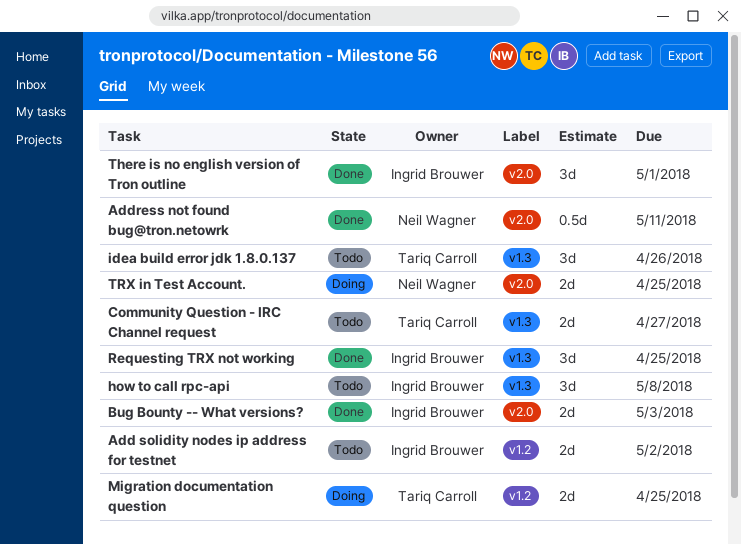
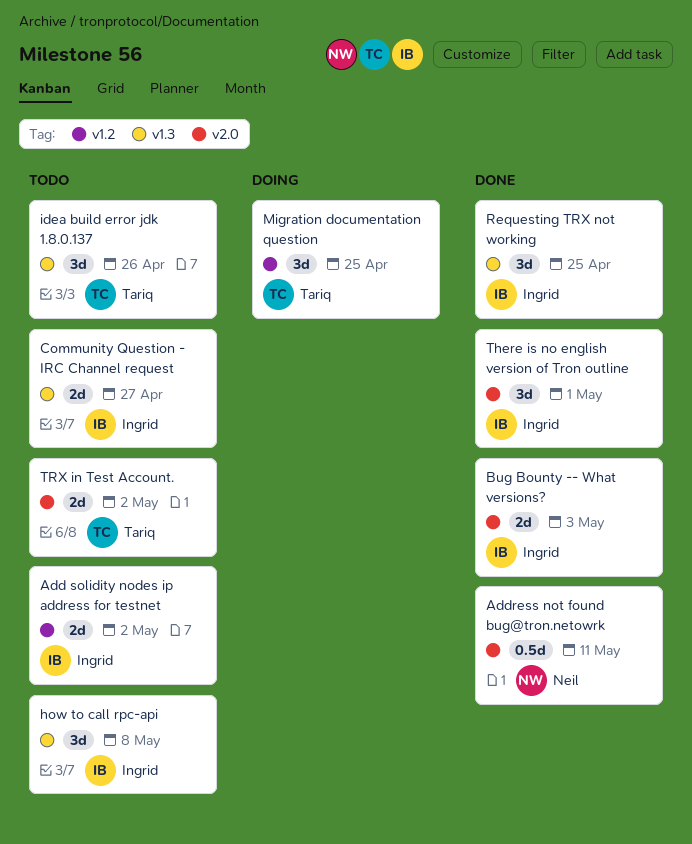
Community Question - IRC Channel request, owner: Tariq Carroll -> Ingrid Brouwer
Migration documentation question, estimate: 2d -> 3d
TRX in Test Account., status: Doing -> Todo
TRX in Test Account., owner: Neil Wagner -> Tariq Carroll
TRX in Test Account., due: Apr 25 -> May 2

